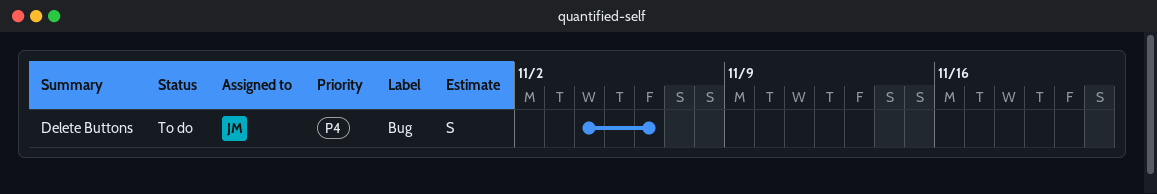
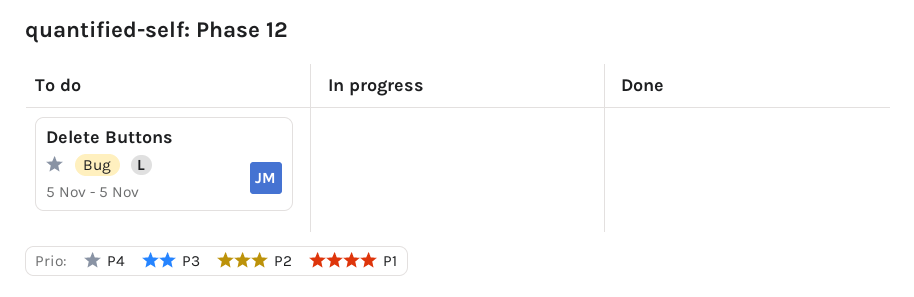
Delete Buttons, estimate: S -> L
Delete Buttons, start: Nov 4 -> Nov 5
Delete Buttons, due: Nov 6 -> Nov 5

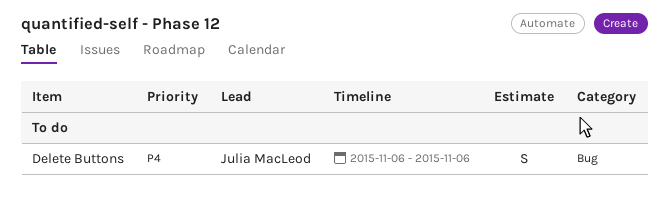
Delete Buttons, estimate: L -> S
Delete Buttons, start: Nov 5 -> Nov 6
Delete Buttons, due: Nov 5 -> Nov 6

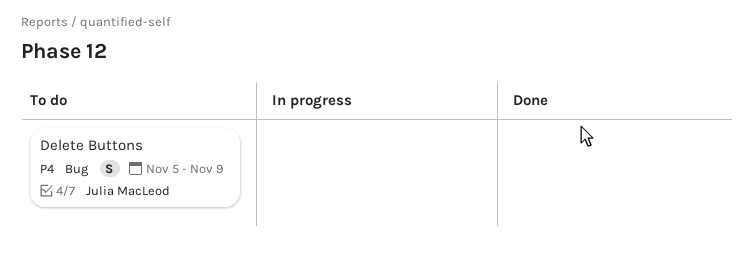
Delete Buttons, start: Nov 6 -> Nov 5
Delete Buttons, due: Nov 6 -> Nov 9

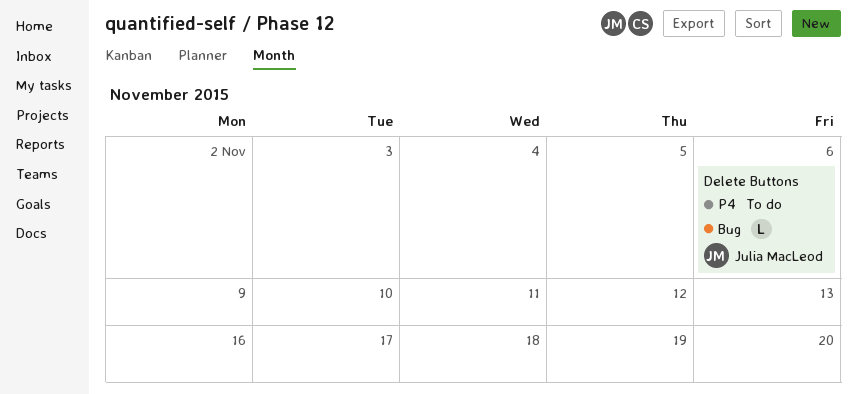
Delete Buttons, estimate: S -> L
Delete Buttons, due: Nov 9 -> Nov 6

